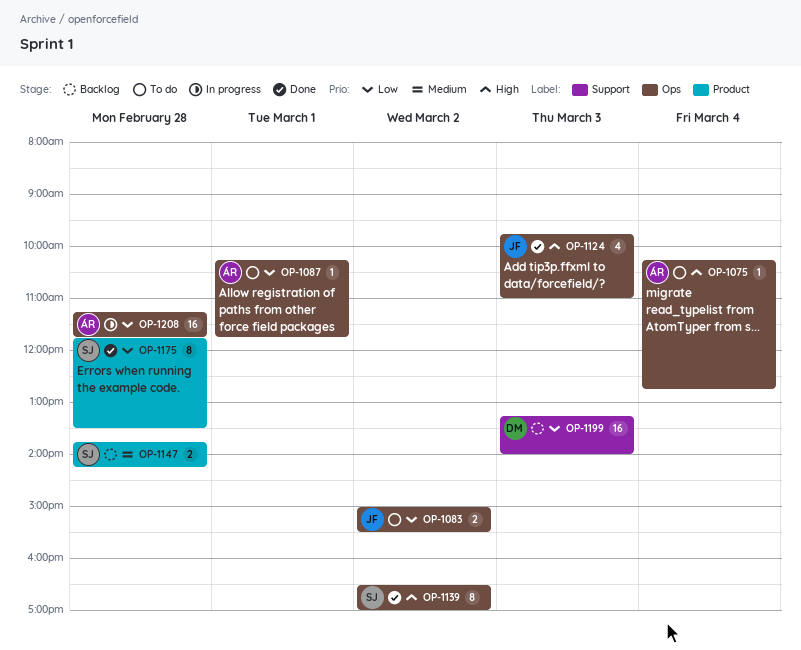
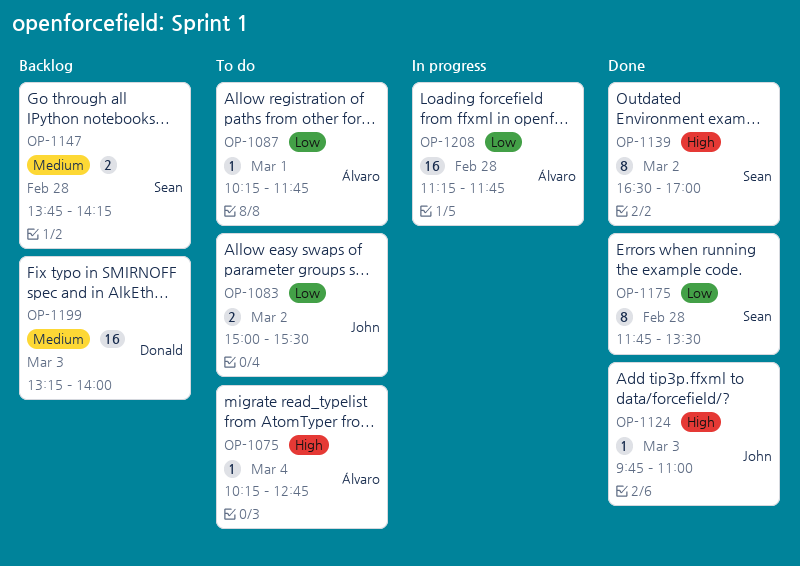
OP-1124, estimate: 4 -> 1
OP-1199, priority: Low -> Medium

